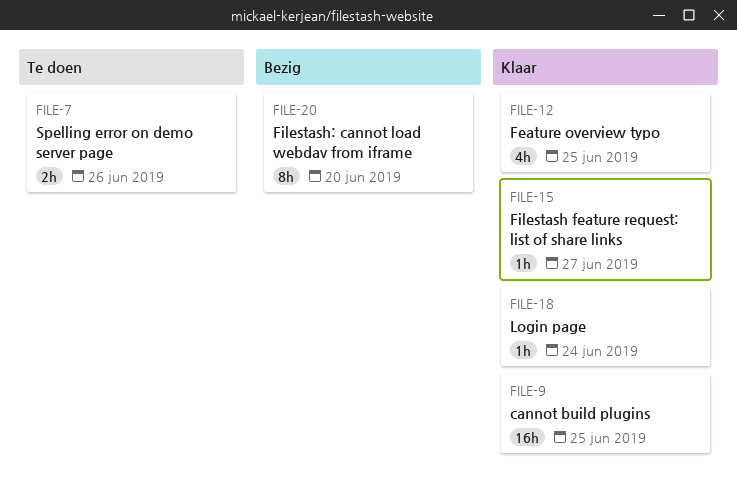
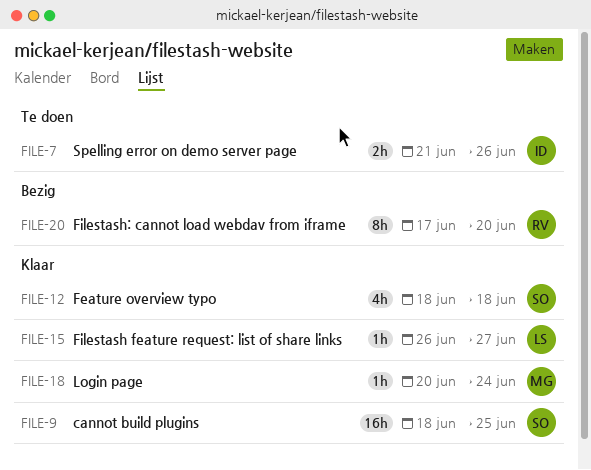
FILE-12, due: Jun 25 -> Jun 18

